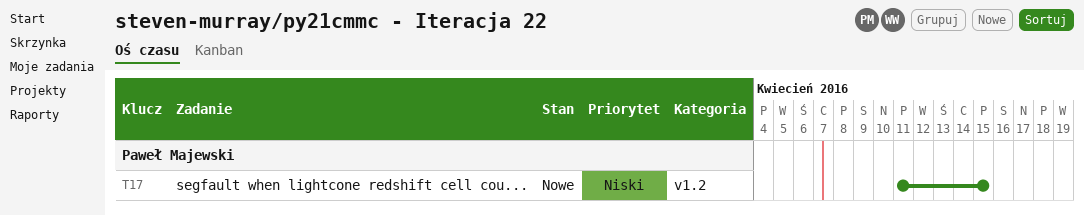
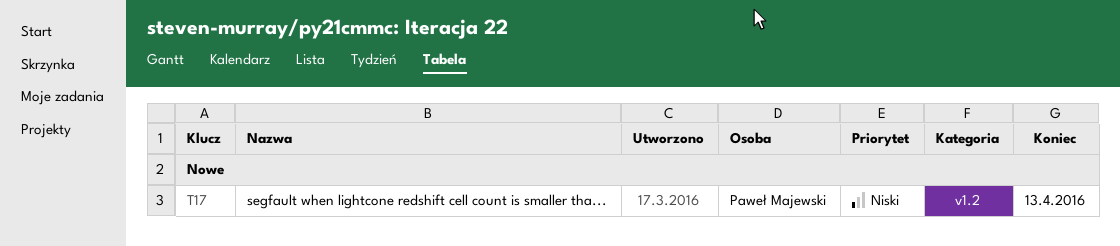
T17, due: Apr 15 -> Apr 13

